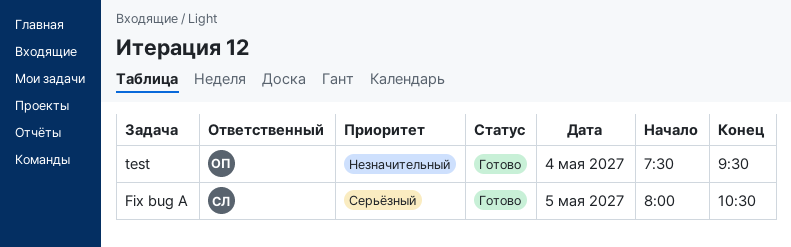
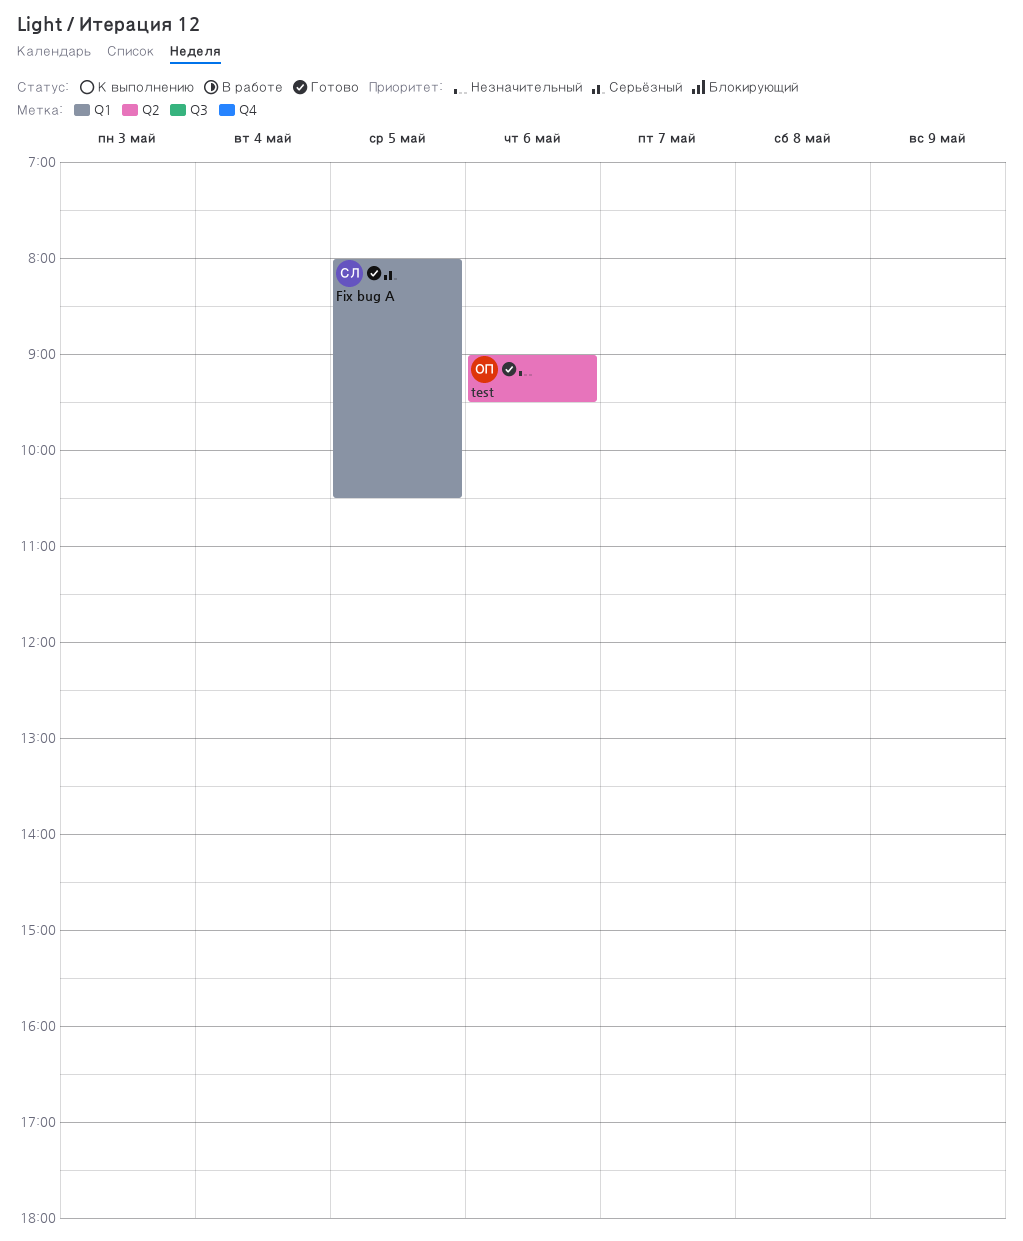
test, day: May 4 -> May 6
test, begins: 07:30 -> 09:00

